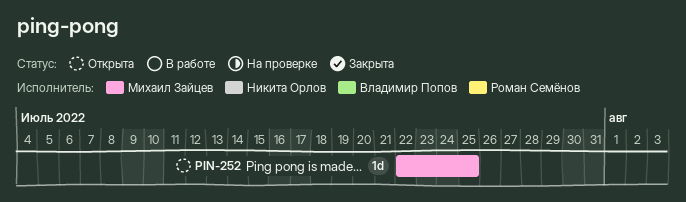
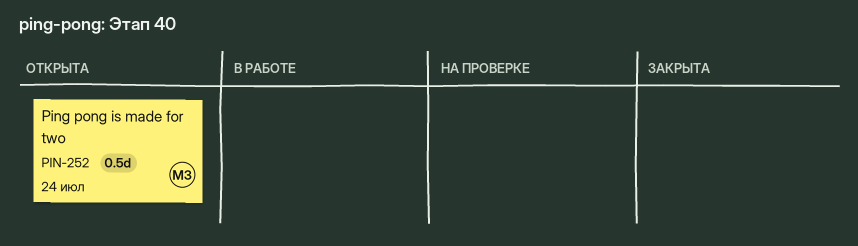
PIN-252, estimate: 1d -> 0.5d
PIN-252, due: Jul 25 -> Jul 24

